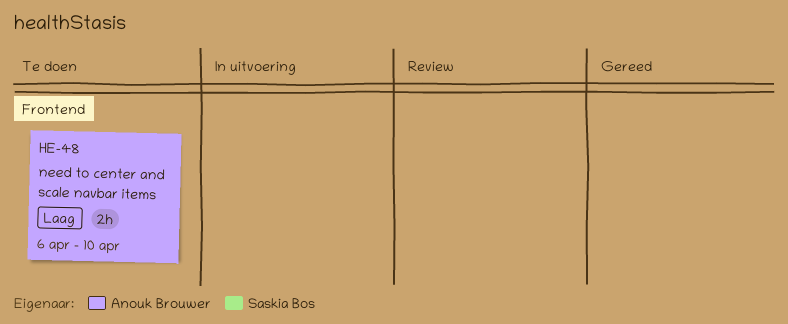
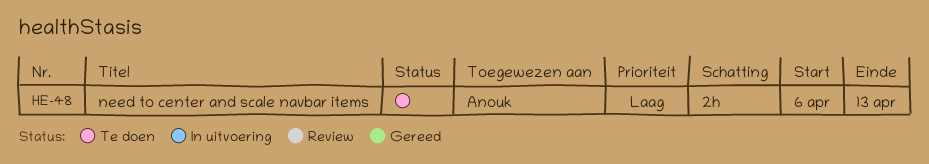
HE-48, due: Apr 10 -> Apr 13

